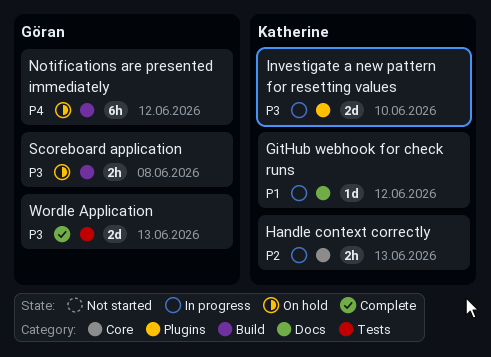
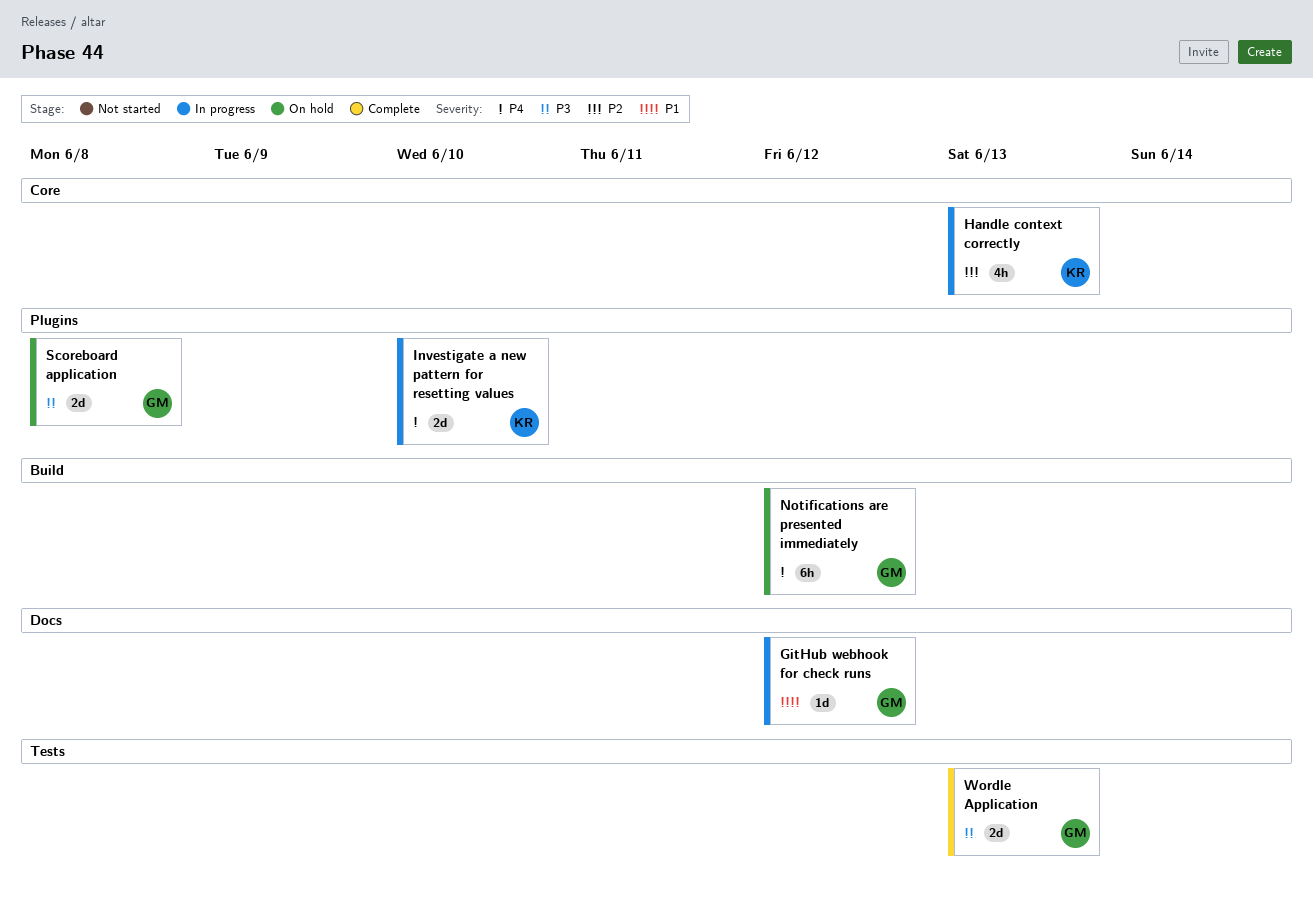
GitHub webhook for check runs, owner: Katherine -> Göran
Handle context correctly, estimate: 2h -> 4h
Investigate a new pattern for resetting values, priority: P3 -> P4
Scoreboard application, label: Build -> Plugins
Scoreboard application, estimate: 2h -> 2d

